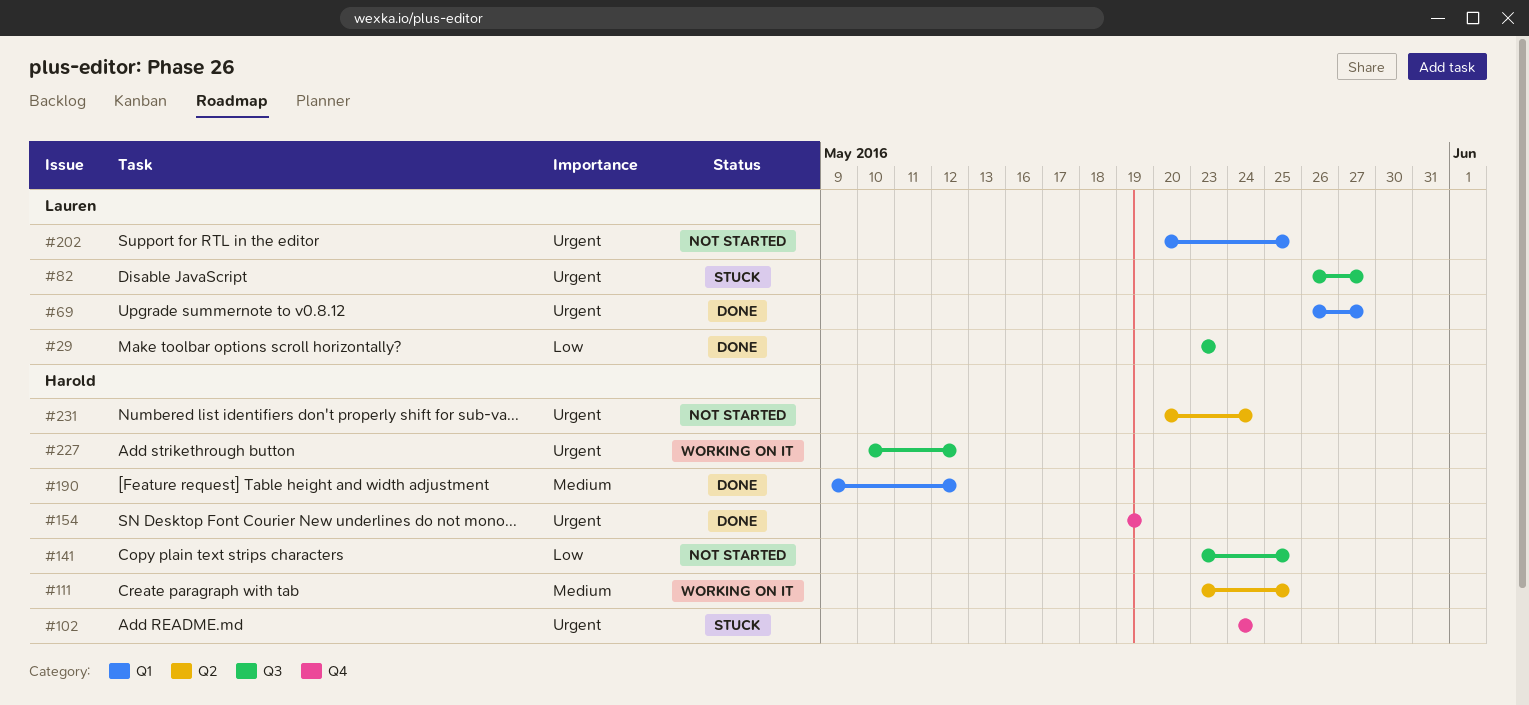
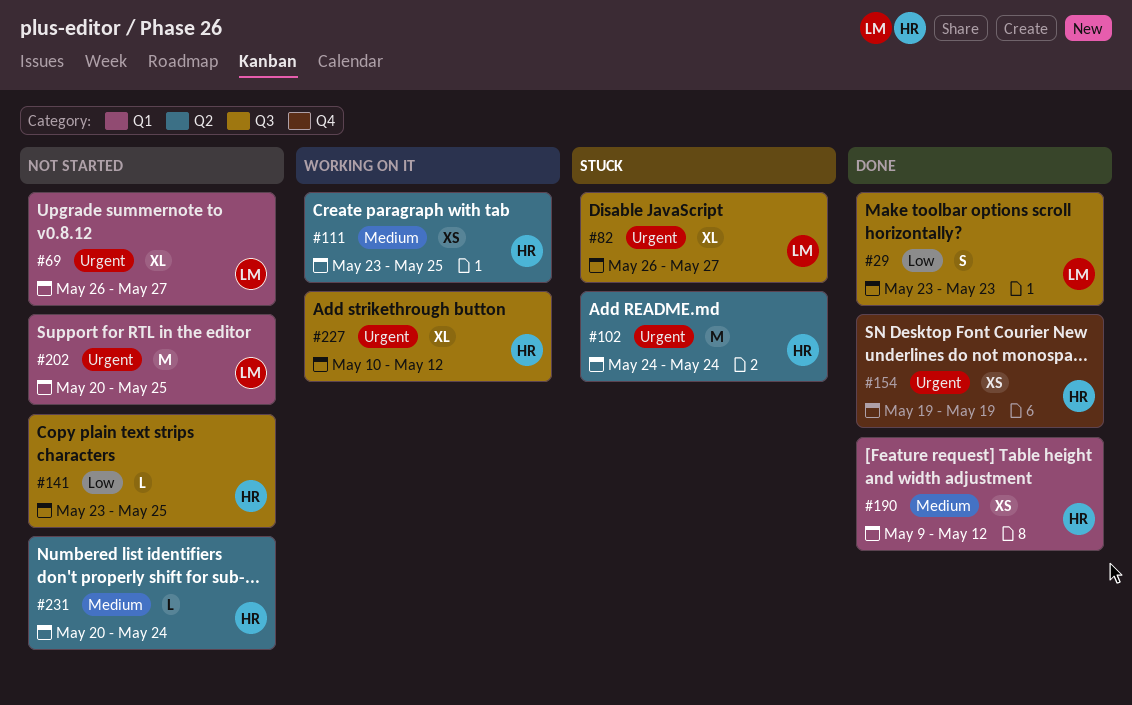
#69, status: Done -> Not started
#102, label: Q4 -> Q2
#231, priority: Urgent -> Medium

